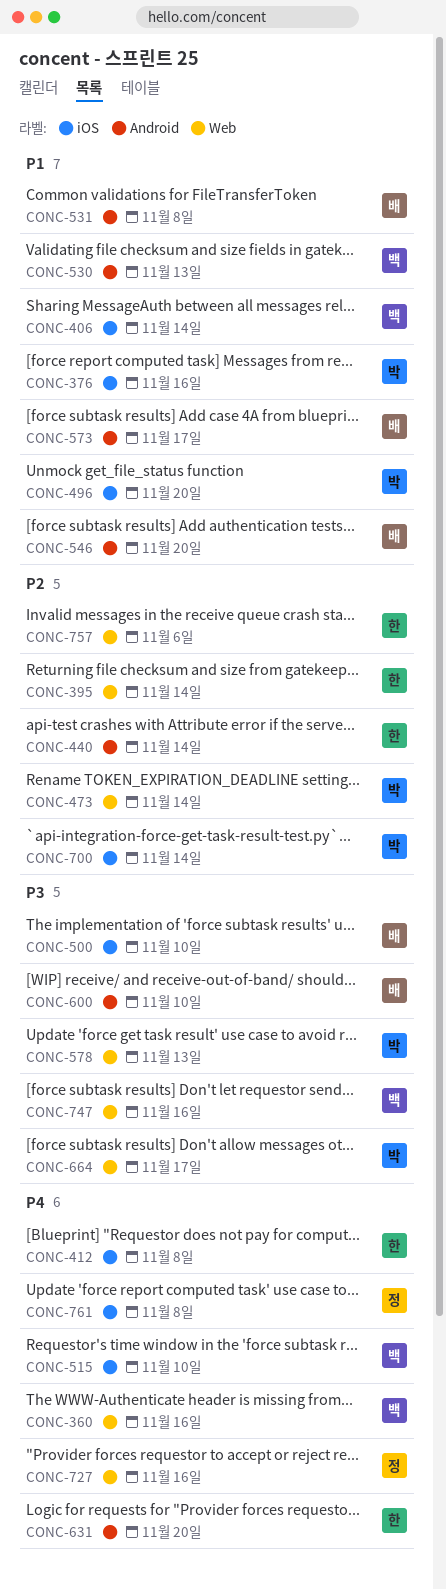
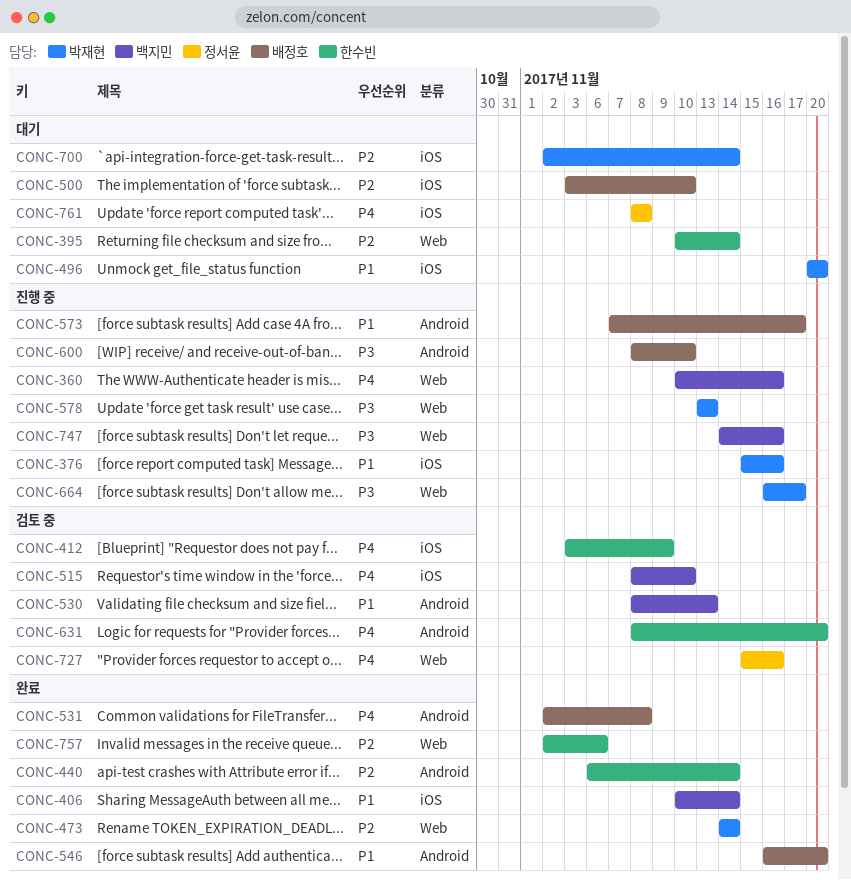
CONC-412, due: Nov 8 -> Nov 9
CONC-500, priority: P3 -> P2
CONC-531, priority: P1 -> P4

